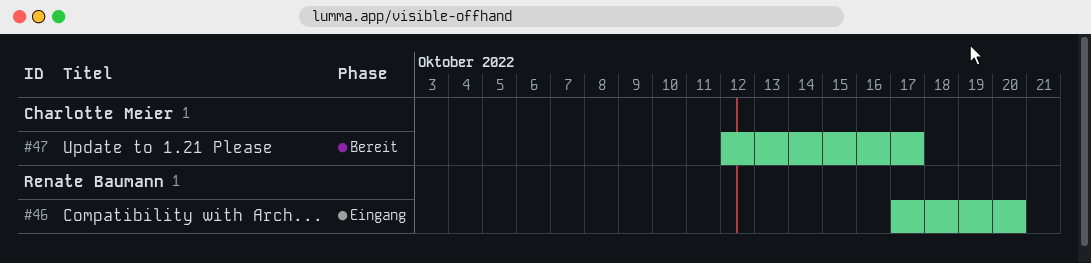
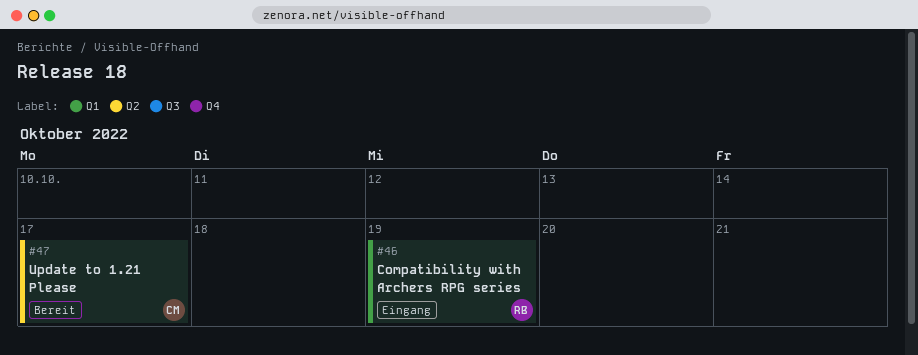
#46, due: Oct 20 -> Oct 19

